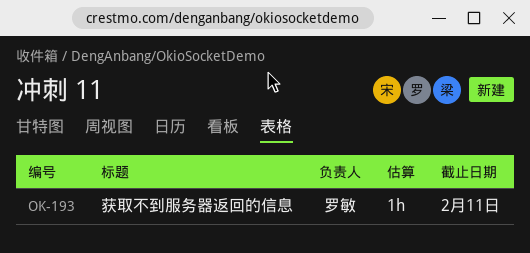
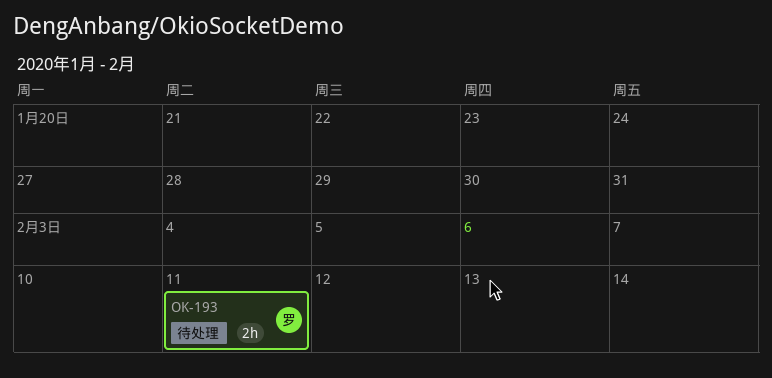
OK-193, estimate: 1h -> 2h

